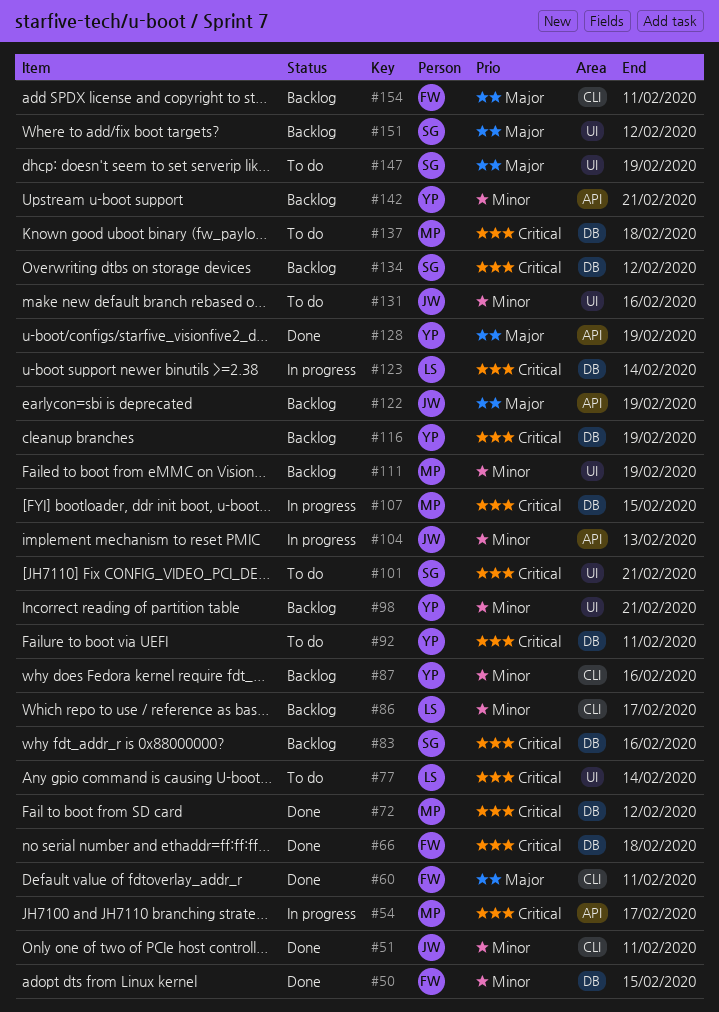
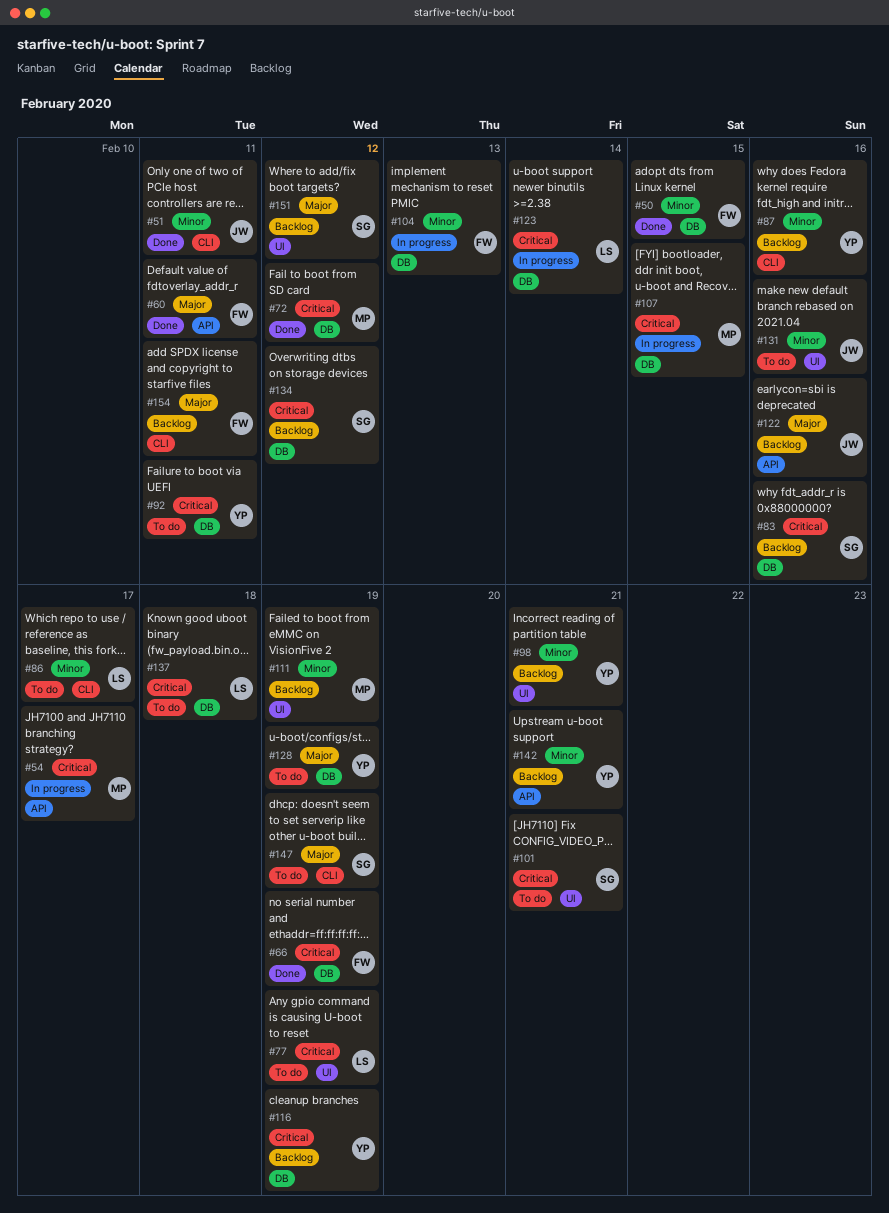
#60, label: CLI -> API
#66, due: Feb 18 -> Feb 19
#77, due: Feb 14 -> Feb 19
#86, status: Backlog -> To do
#104, owner: JW -> FW
#104, label: API -> DB
#122, due: Feb 19 -> Feb 16
#128, status: Done -> To do
#128, label: API -> DB
#137, owner: MP -> LS
#147, label: UI -> CLI

